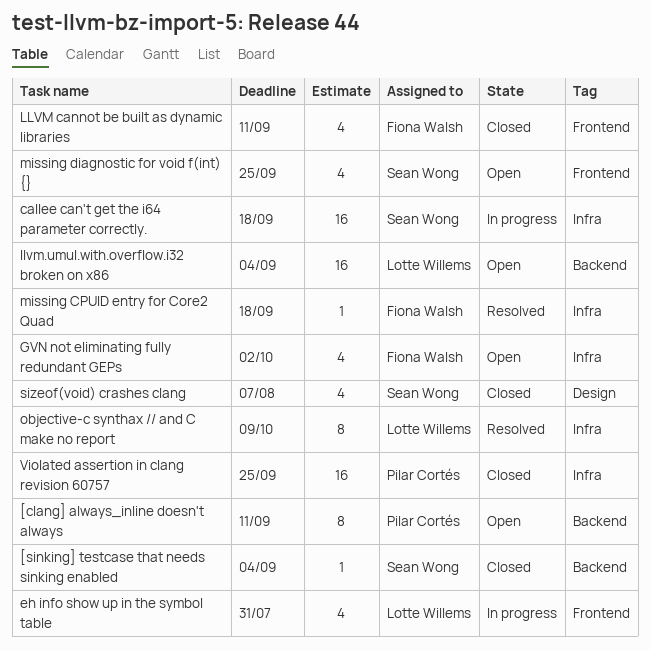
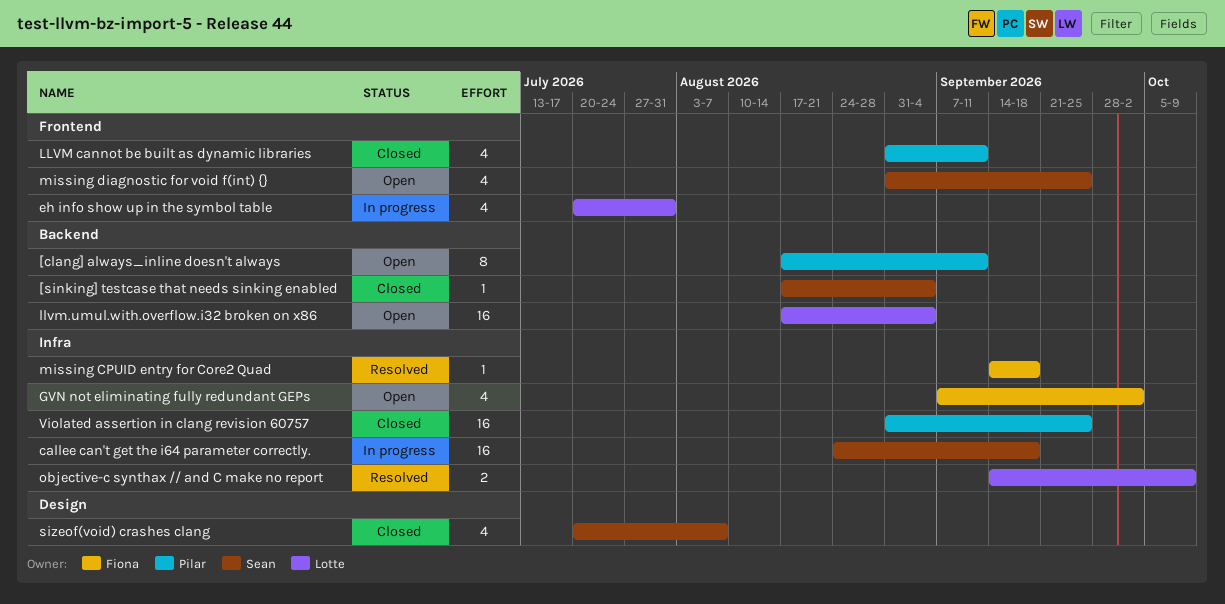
LLVM cannot be built as dynamic libraries, owner: Fiona Walsh -> Pilar Cortés
objective-c synthax // and C make no report, estimate: 8 -> 2

